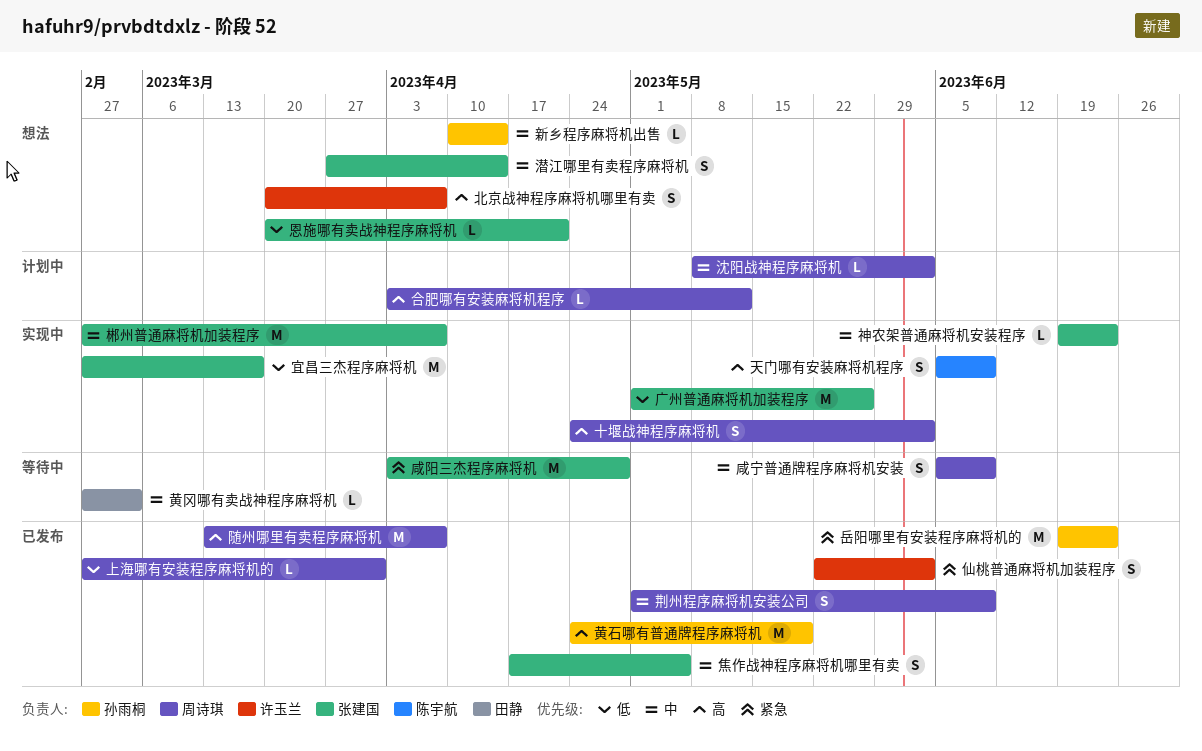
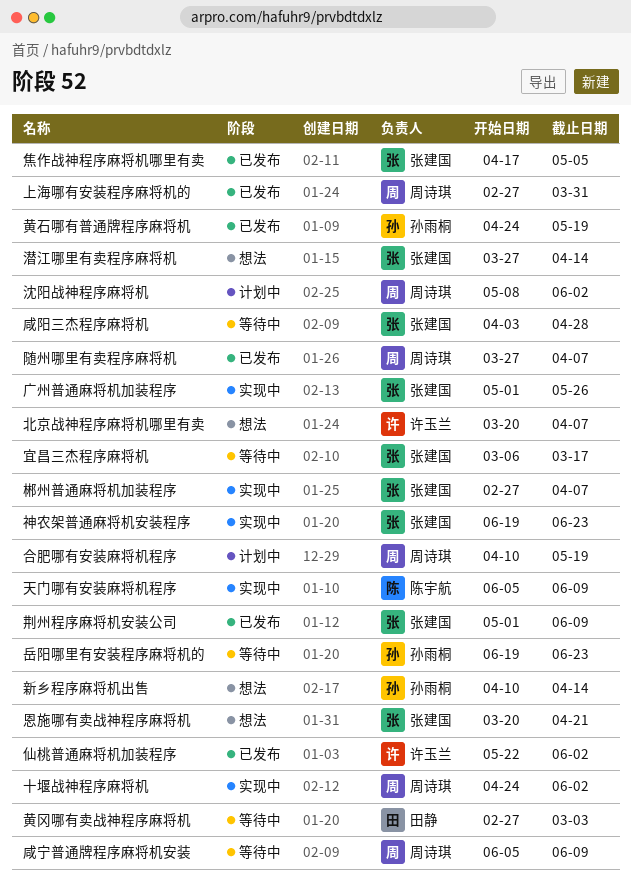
合肥哪有安装麻将机程序, start: Apr 3 -> Apr 10
合肥哪有安装麻将机程序, due: May 12 -> May 19
宜昌三杰程序麻将机, status: 实现中 -> 等待中
宜昌三杰程序麻将机, start: Feb 27 -> Mar 6
岳阳哪里有安装程序麻将机的, status: 已发布 -> 等待中
荆州程序麻将机安装公司, owner: 周诗琪 -> 张建国
随州哪里有卖程序麻将机, start: Mar 13 -> Mar 27

